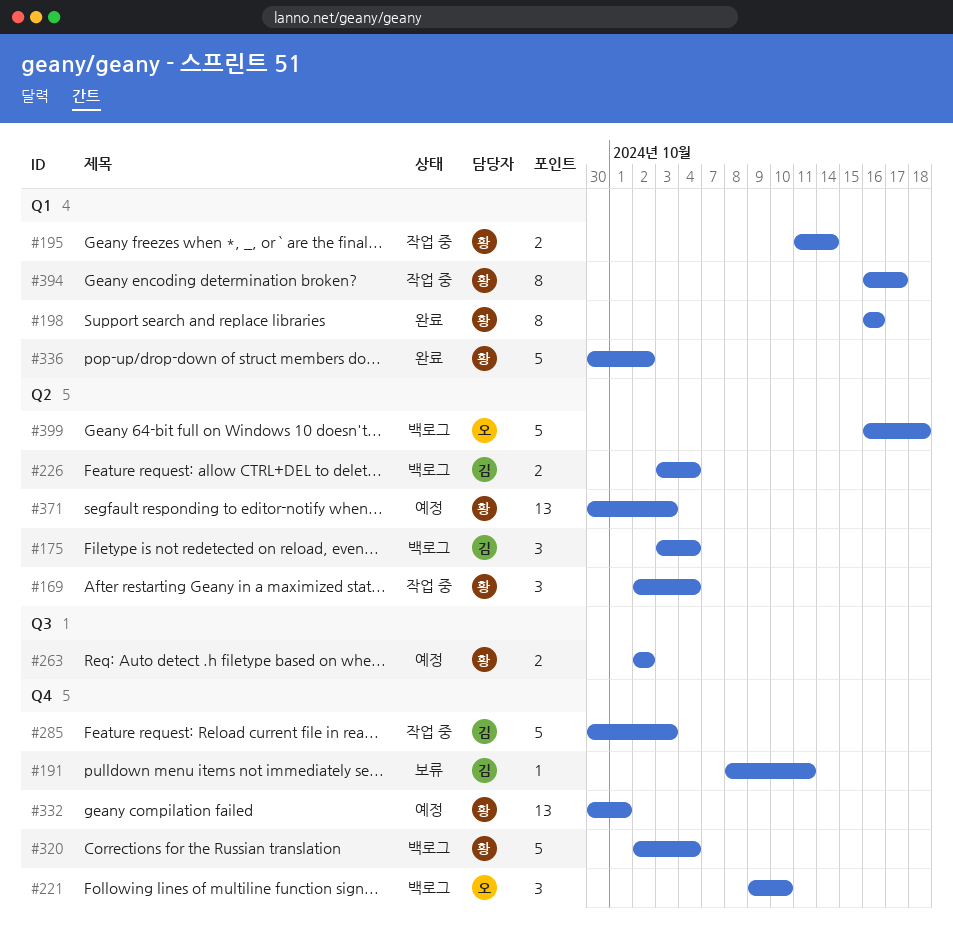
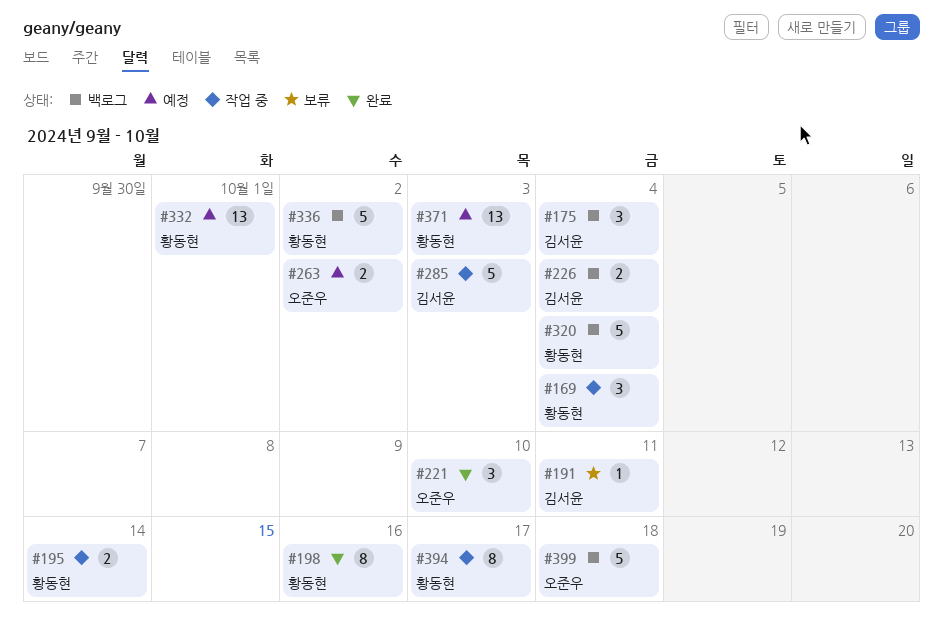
#221, status: 백로그 -> 완료
#263, owner: 황동현 -> 오준우
#336, status: 완료 -> 백로그

